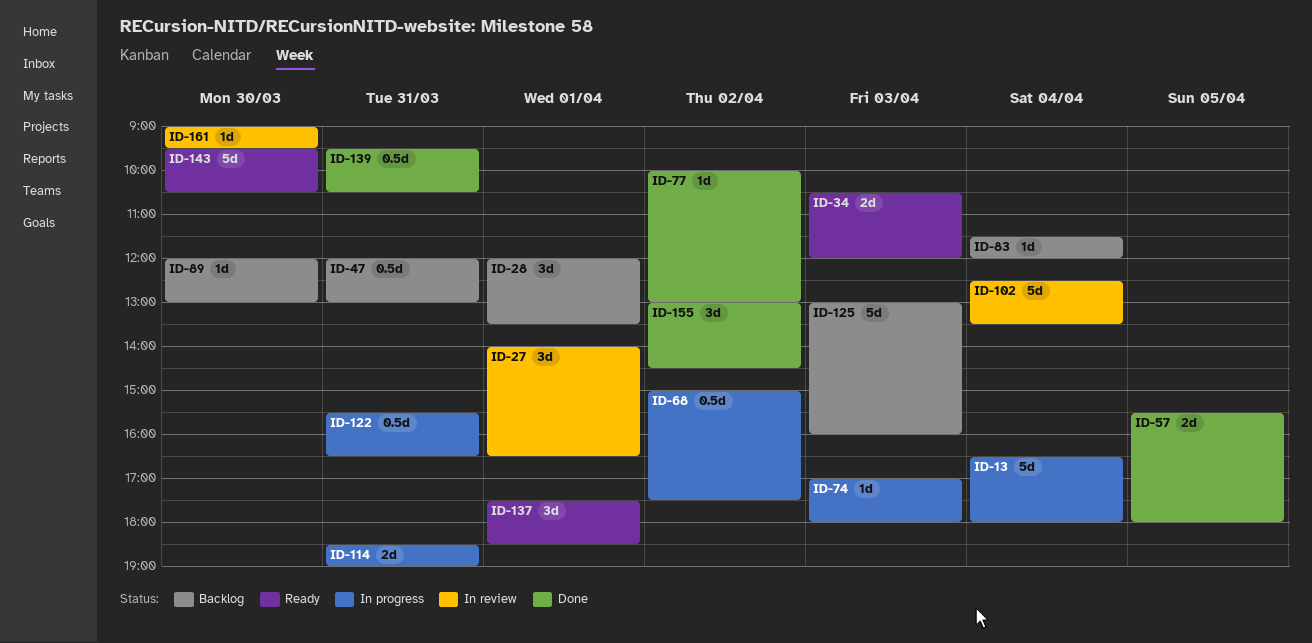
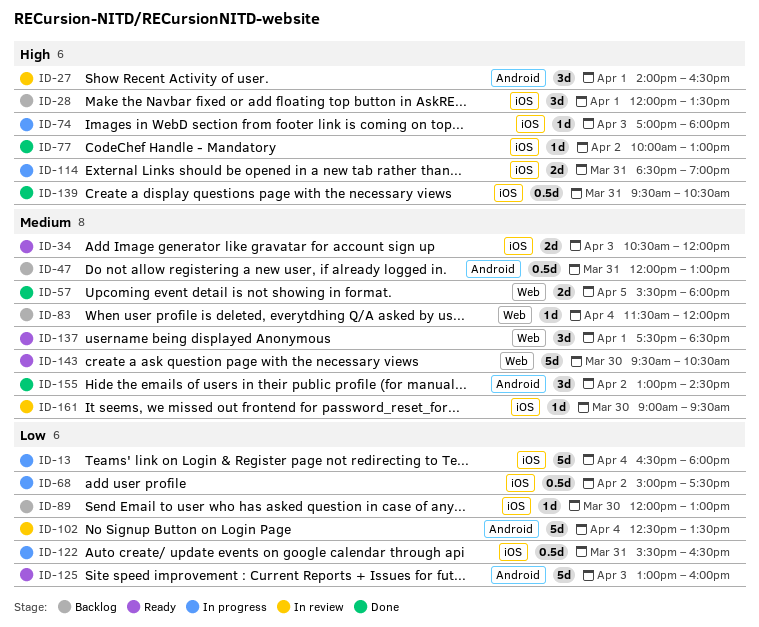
ID-125, status: Backlog -> Ready

